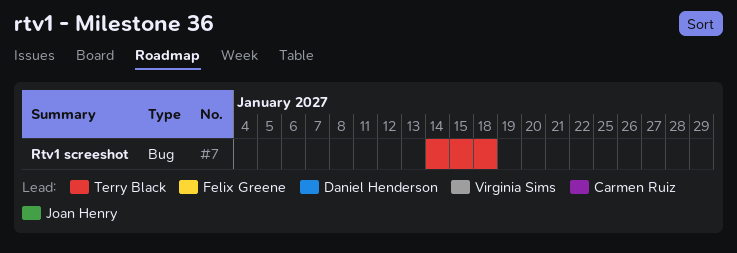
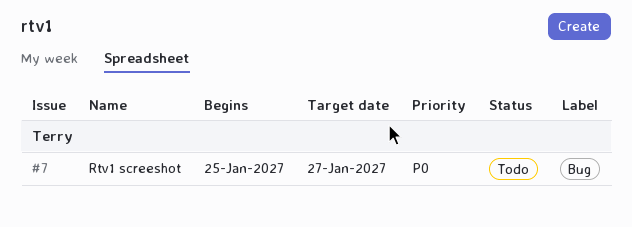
#7, start: Jan 14 -> Jan 25
#7, due: Jan 18 -> Jan 27

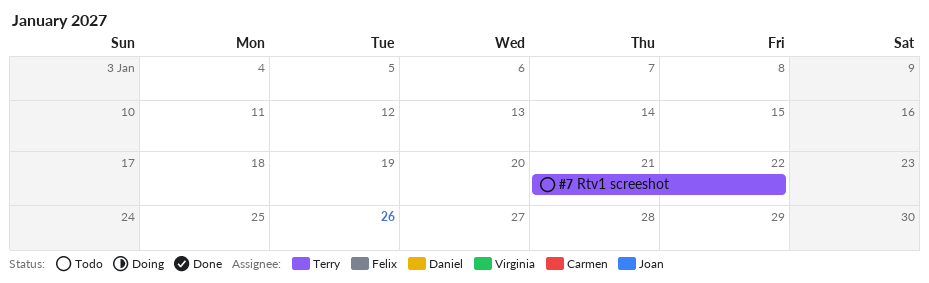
#7, start: Jan 25 -> Jan 21
#7, due: Jan 27 -> Jan 22

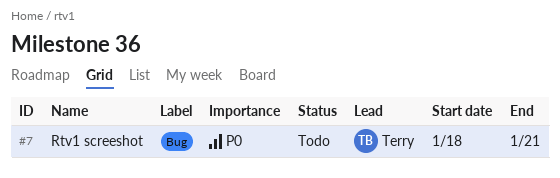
#7, start: Jan 21 -> Jan 18
#7, due: Jan 22 -> Jan 21

